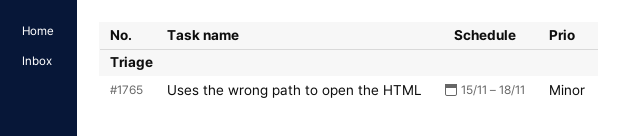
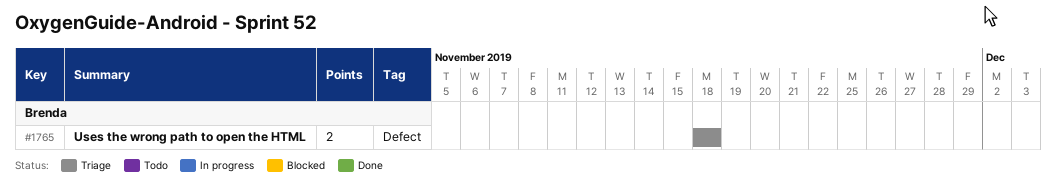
#1765, start: Nov 15 -> Nov 18

